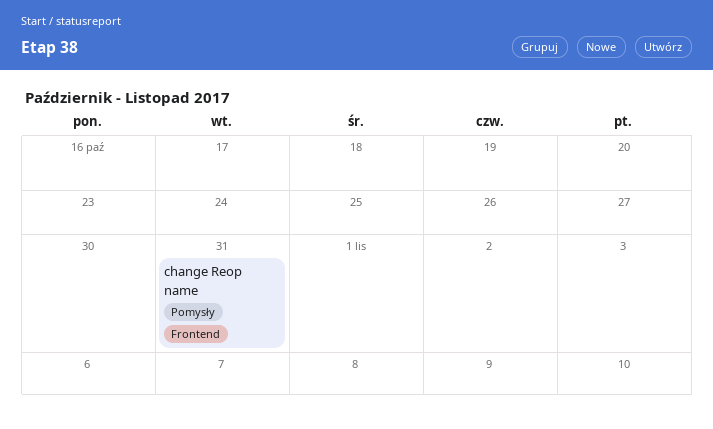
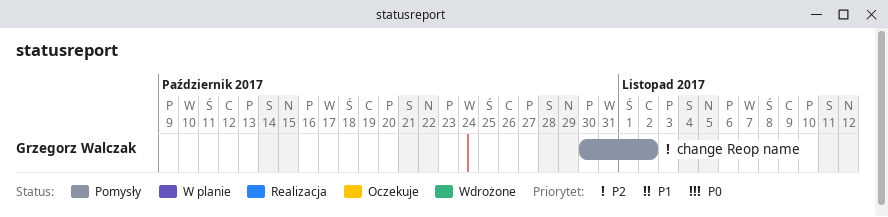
change Reop name, due: Oct 31 -> Nov 2

